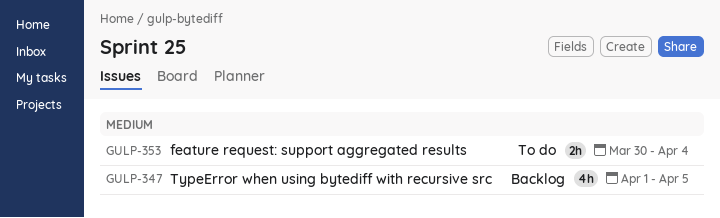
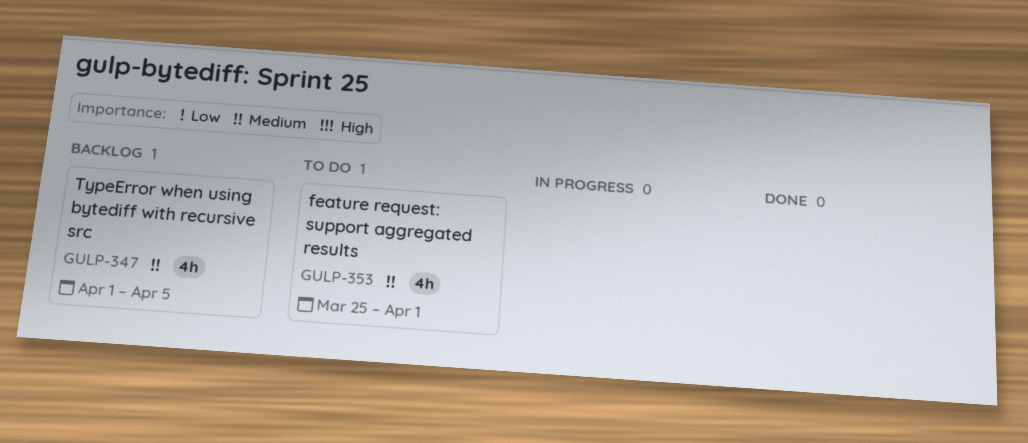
GULP-353, estimate: 2h -> 4h
GULP-353, start: Mar 30 -> Mar 25
GULP-353, due: Apr 4 -> Apr 1

